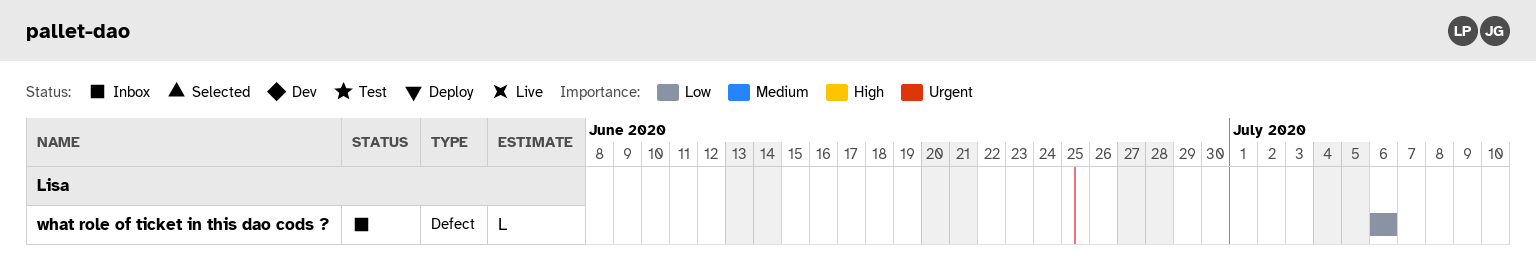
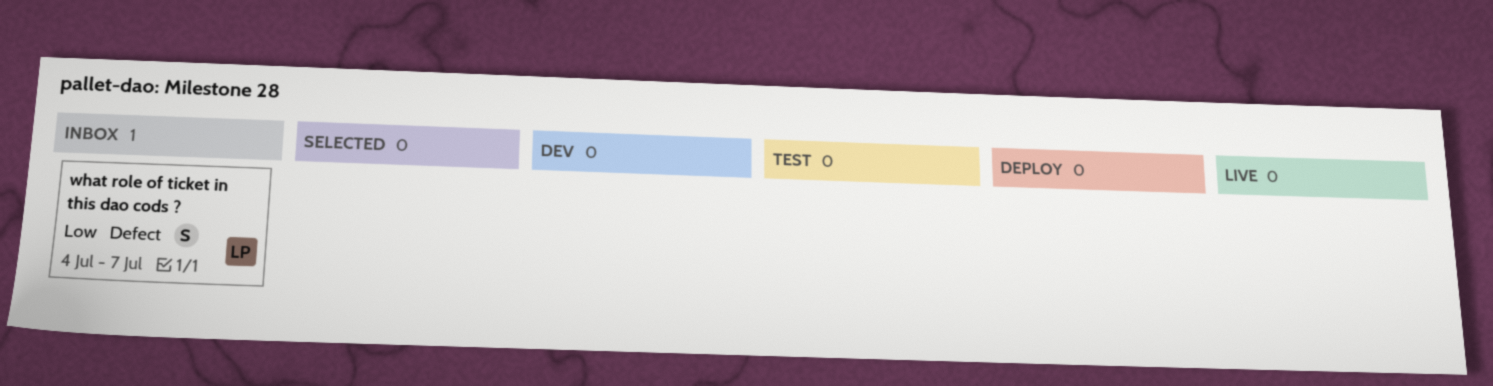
what role of ticket in this dao cods ?, estimate: L -> S
what role of ticket in this dao cods ?, start: Jul 6 -> Jul 4
what role of ticket in this dao cods ?, due: Jul 6 -> Jul 7

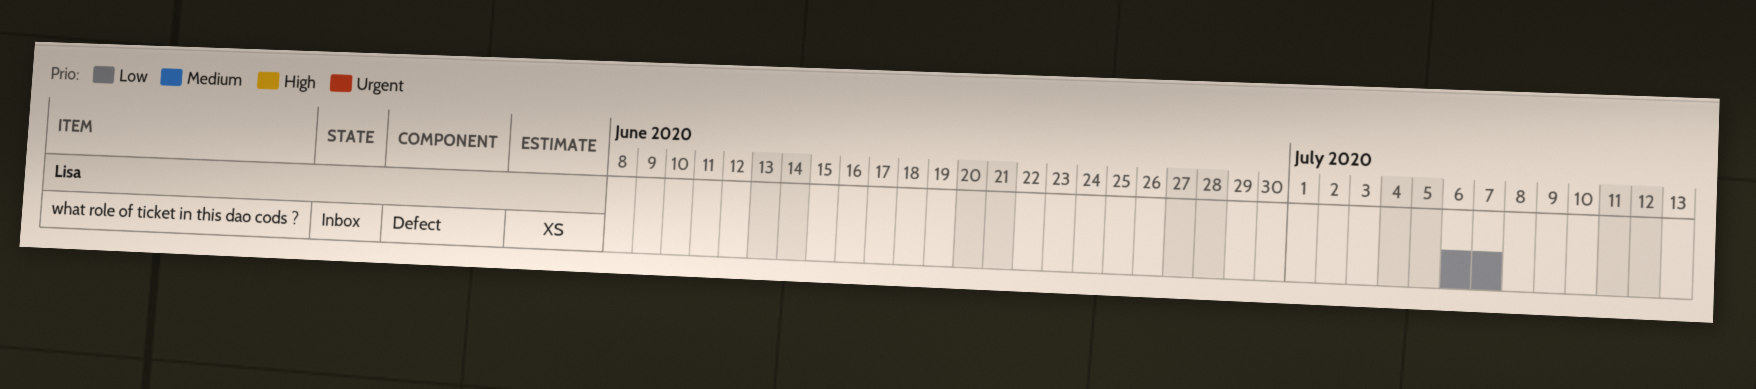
what role of ticket in this dao cods ?, estimate: S -> XS
what role of ticket in this dao cods ?, start: Jul 4 -> Jul 6

